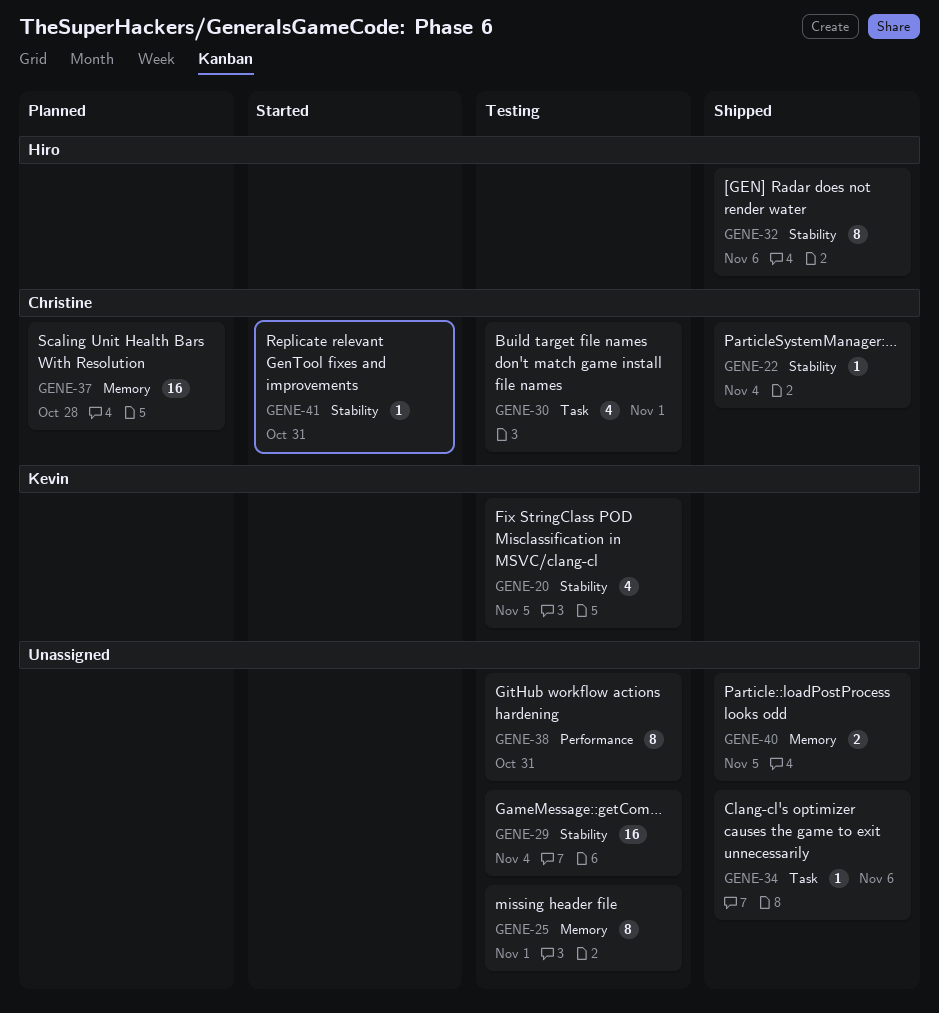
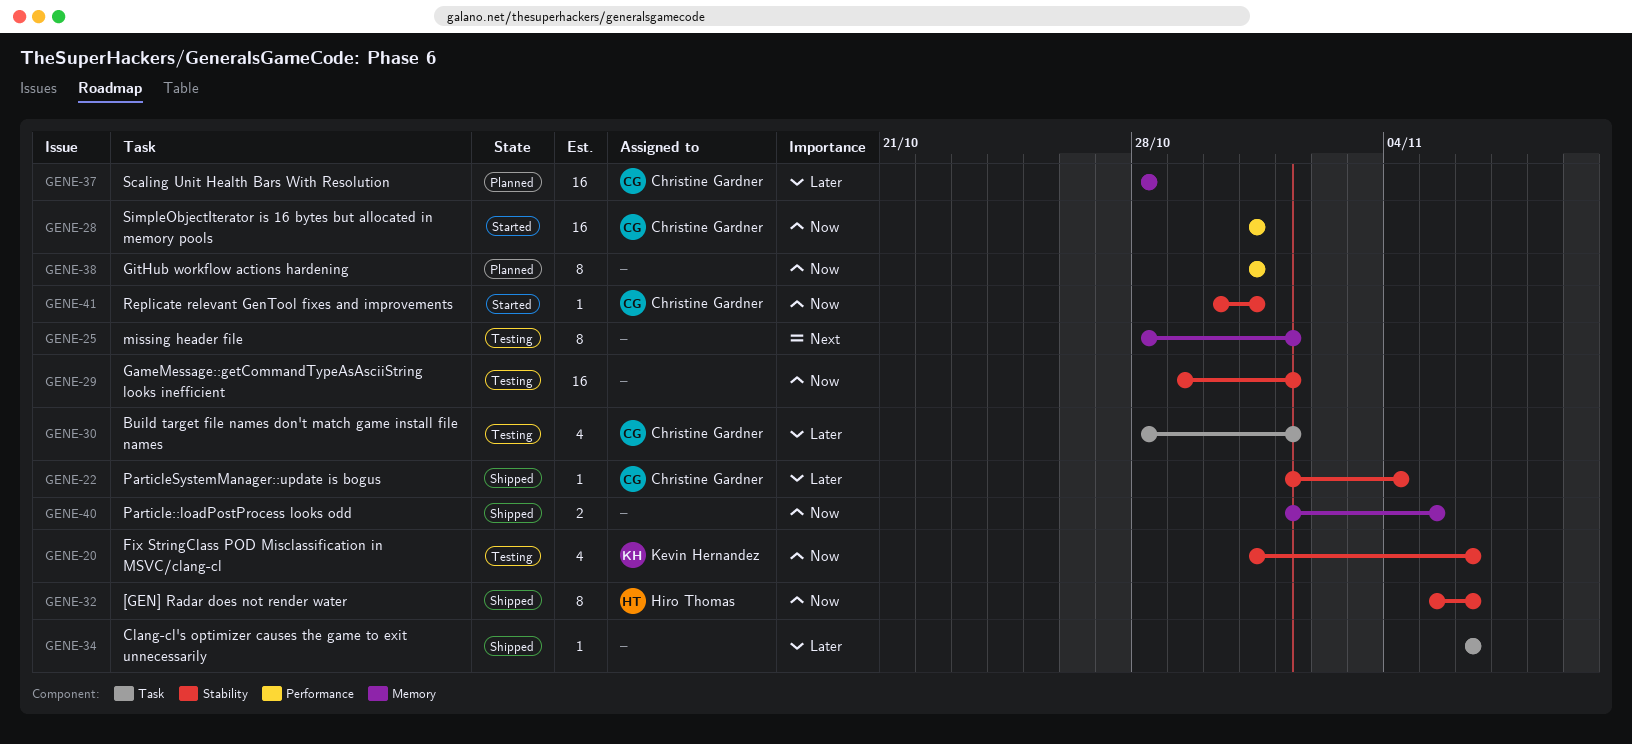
GENE-20, due: Nov 5 -> Nov 6
GENE-28: none -> present
GENE-29, due: Nov 4 -> Nov 1
GENE-38, status: Testing -> Planned

